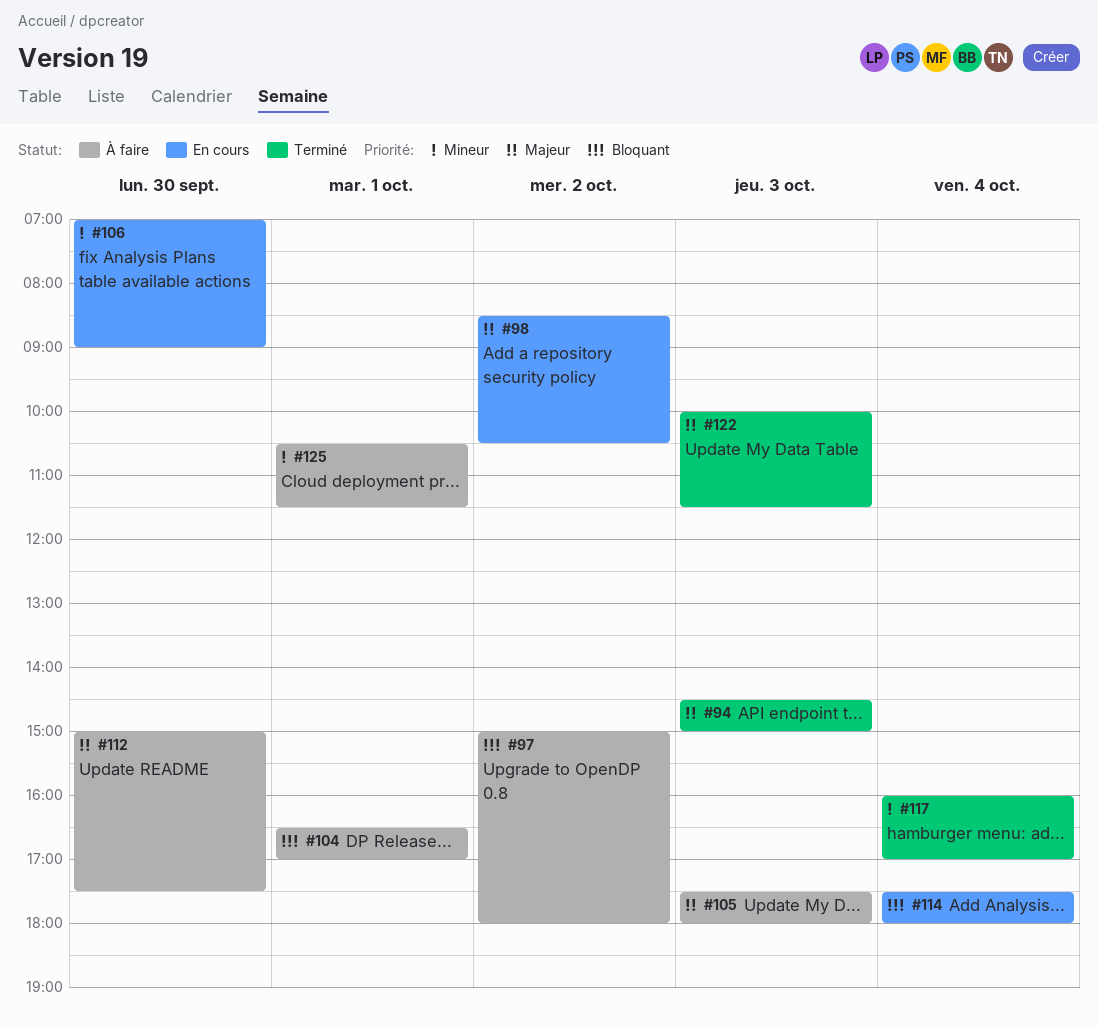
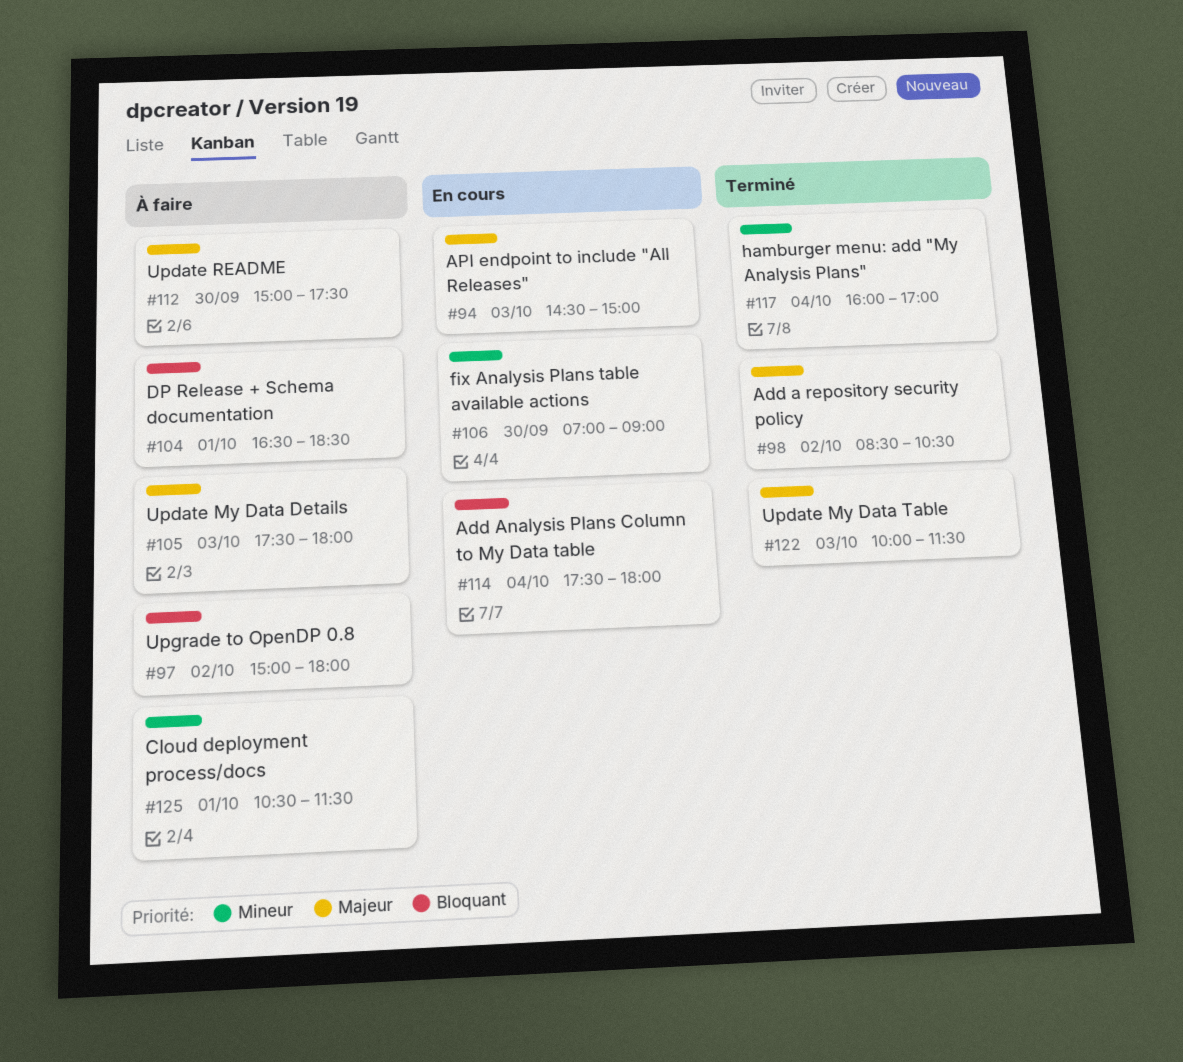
#94, status: Terminé -> En cours
#98, status: En cours -> Terminé
#104, ends: 17:00 -> 18:30

